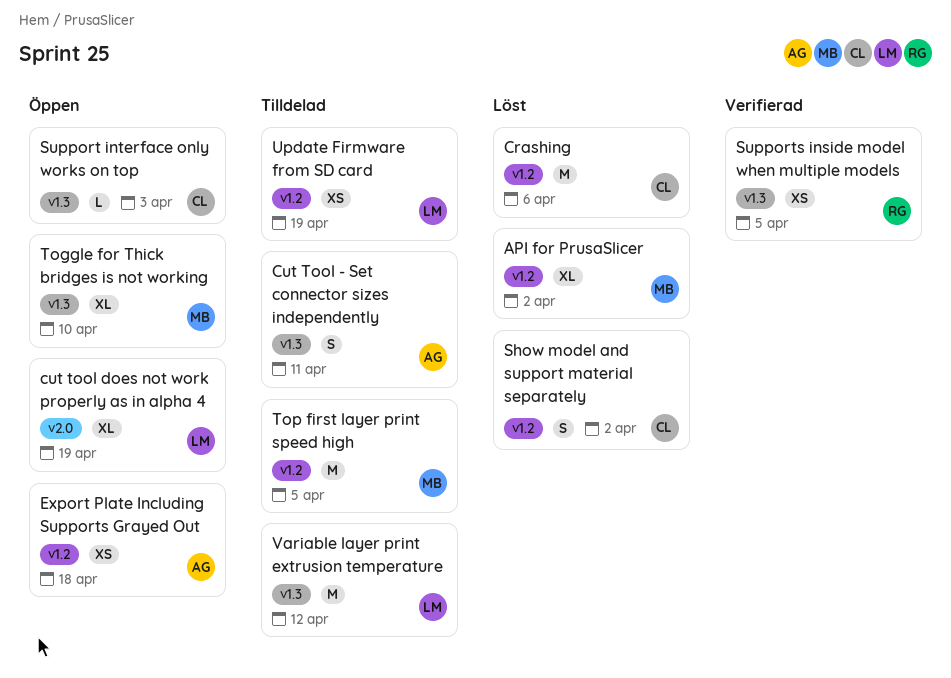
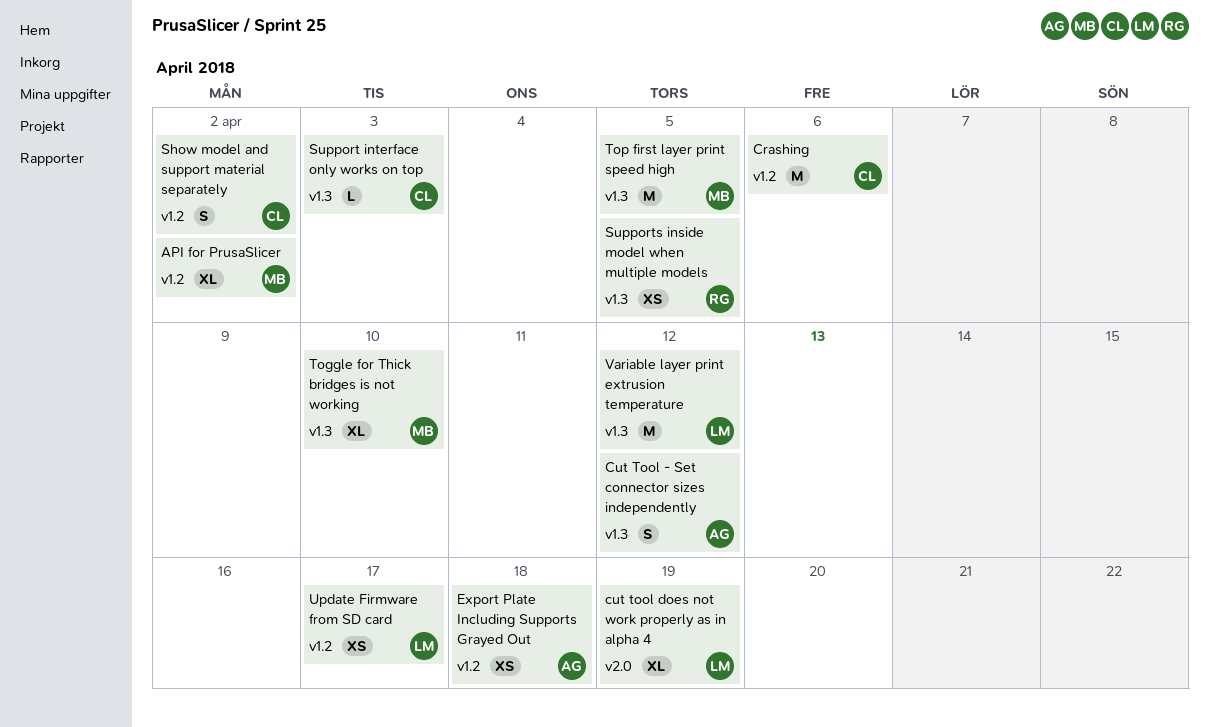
Cut Tool - Set connector sizes independently, due: Apr 11 -> Apr 12
Top first layer print speed high, label: v1.2 -> v1.3
Update Firmware from SD card, due: Apr 19 -> Apr 17

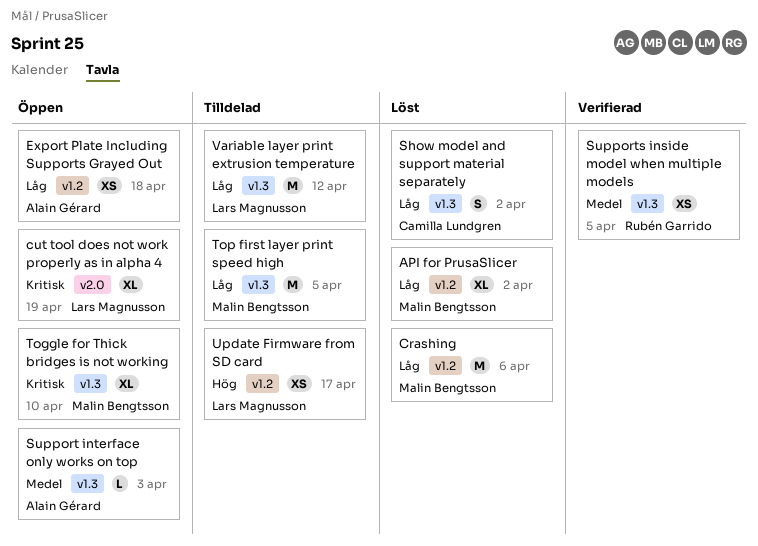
Crashing, owner: Camilla Lundgren -> Malin Bengtsson
Cut Tool - Set connector sizes independently: present -> none
Show model and support material separately, label: v1.2 -> v1.3
Support interface only works on top, owner: Camilla Lundgren -> Alain Gérard

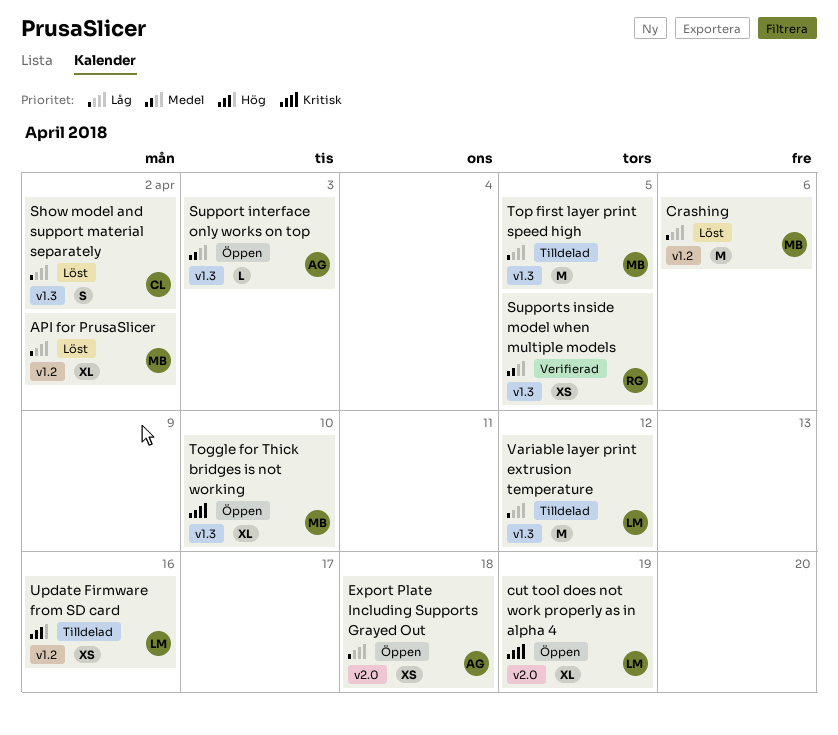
Export Plate Including Supports Grayed Out, label: v1.2 -> v2.0
Update Firmware from SD card, due: Apr 17 -> Apr 16

